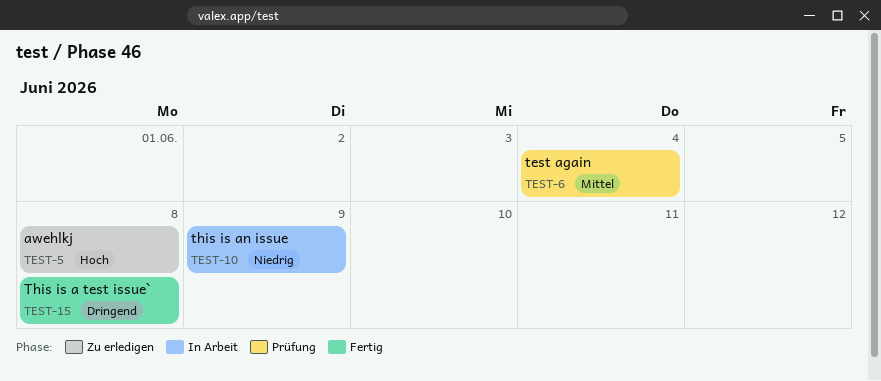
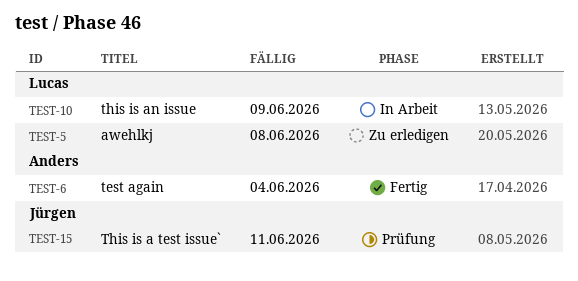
TEST-6, status: Prüfung -> Fertig
TEST-15, status: Fertig -> Prüfung
TEST-15, due: Jun 8 -> Jun 11

